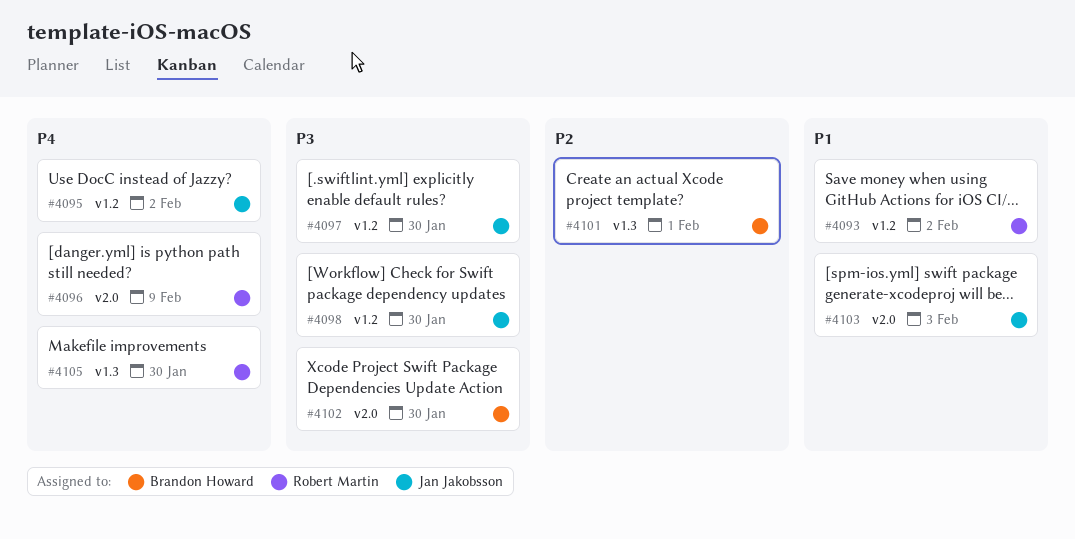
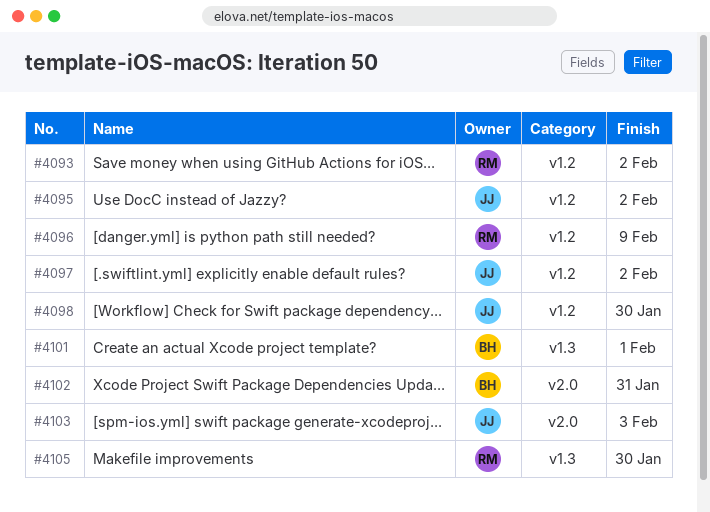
#4096, label: v2.0 -> v1.2
#4097, due: Jan 30 -> Feb 2
#4102, due: Jan 30 -> Jan 31

